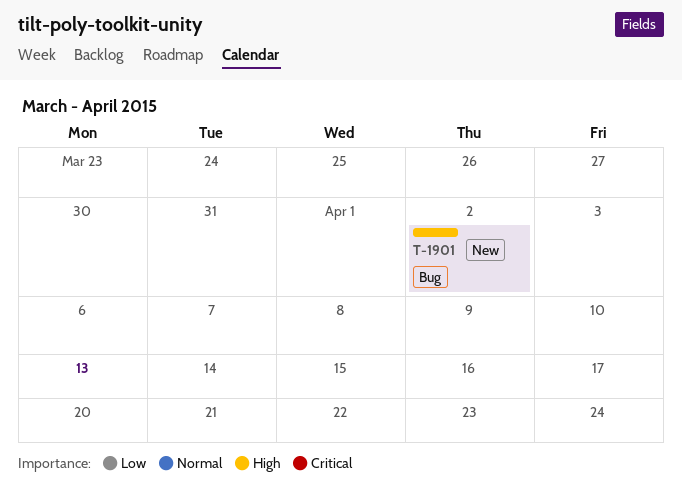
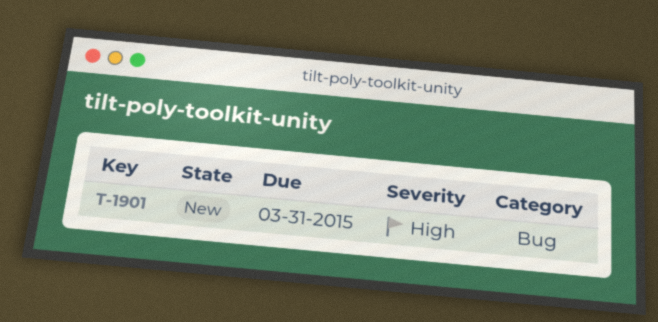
T-1901, due: Apr 2 -> Mar 31

